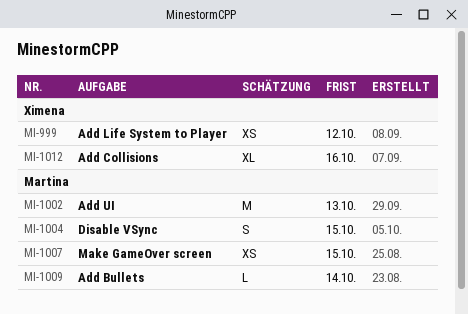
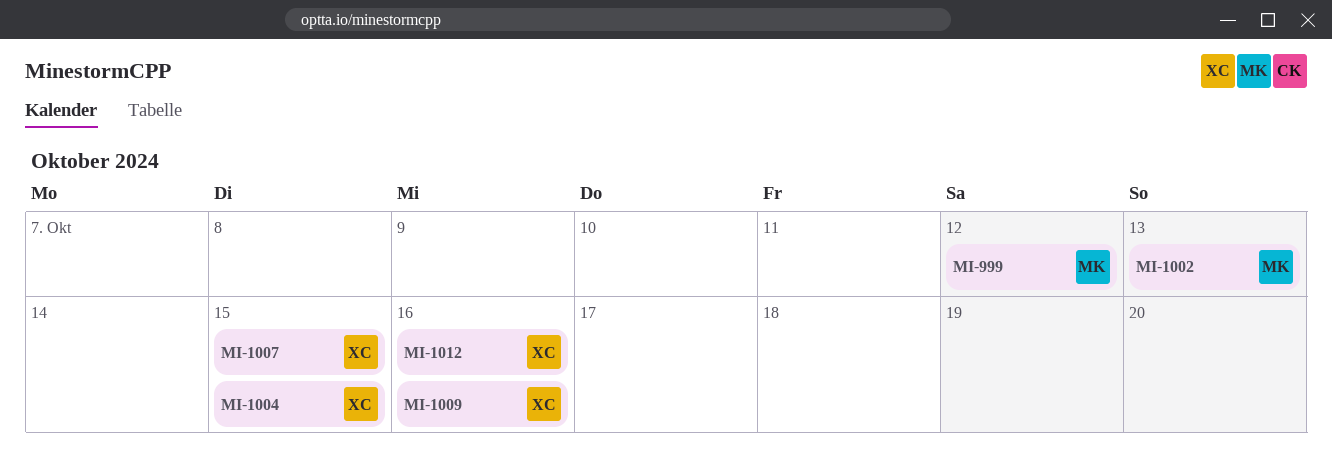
MI-999, owner: Ximena -> Martina
MI-1004, owner: Martina -> Ximena
MI-1007, owner: Martina -> Ximena
MI-1009, owner: Martina -> Ximena
MI-1009, due: Oct 14 -> Oct 16

